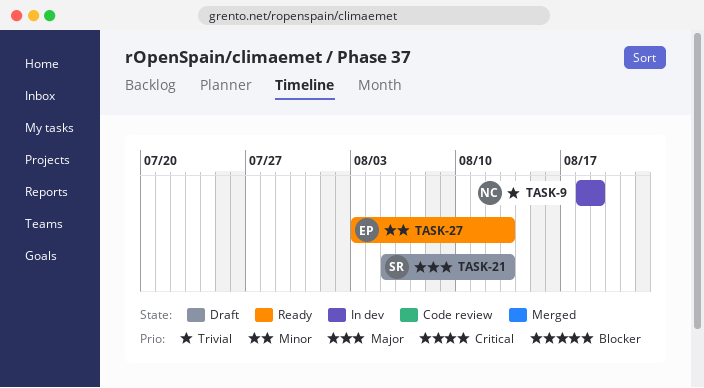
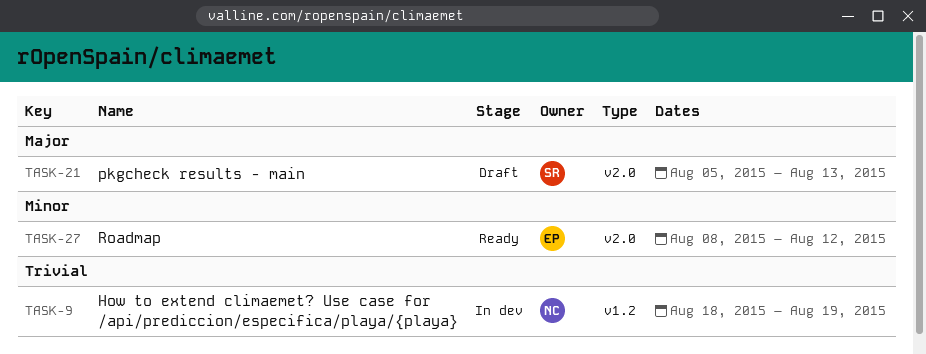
TASK-27, start: Aug 3 -> Aug 8
TASK-27, due: Aug 13 -> Aug 12

